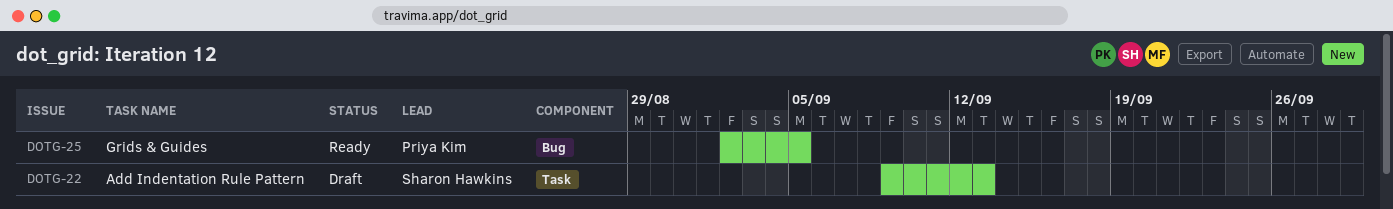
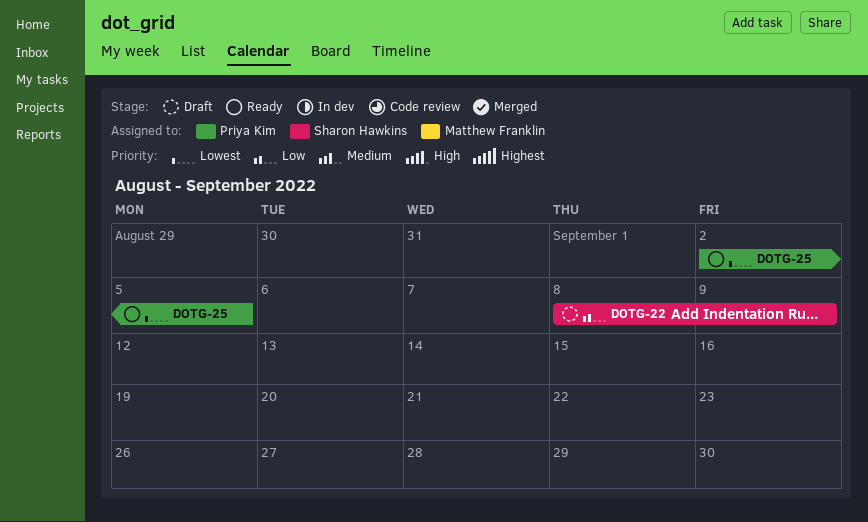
DOTG-22, start: Sep 9 -> Sep 8
DOTG-22, due: Sep 13 -> Sep 9

